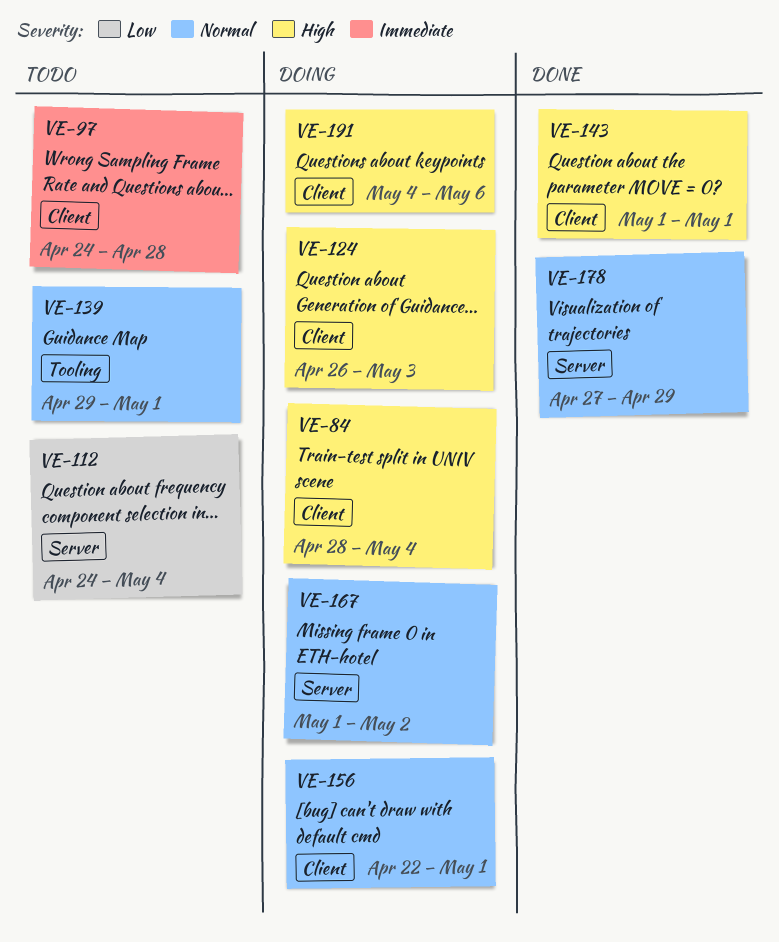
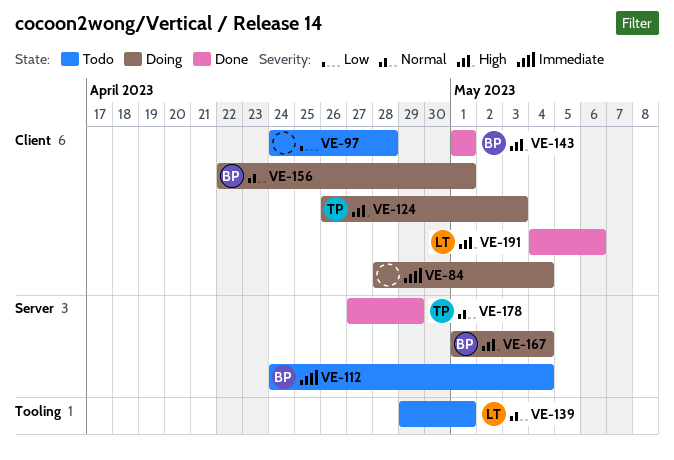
VE-84, priority: High -> Immediate
VE-97, priority: Immediate -> Low
VE-112, priority: Low -> Immediate
VE-167, priority: Normal -> High
VE-167, due: May 2 -> May 4
VE-191, status: Doing -> Done

